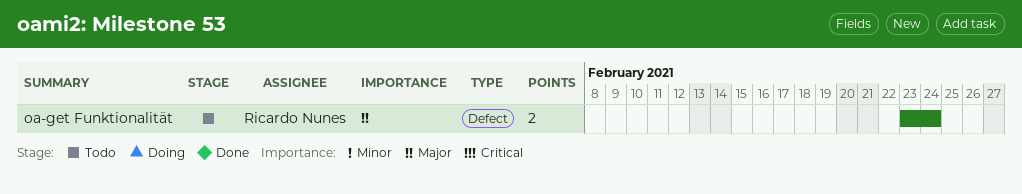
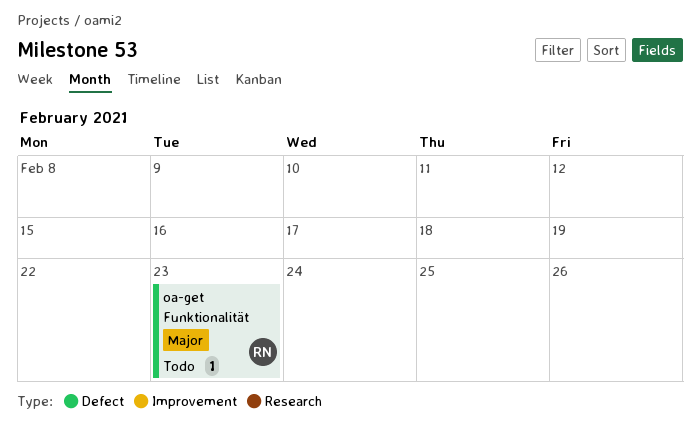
oa-get Funktionalität, estimate: 2 -> 1
oa-get Funktionalität, due: Feb 24 -> Feb 23

